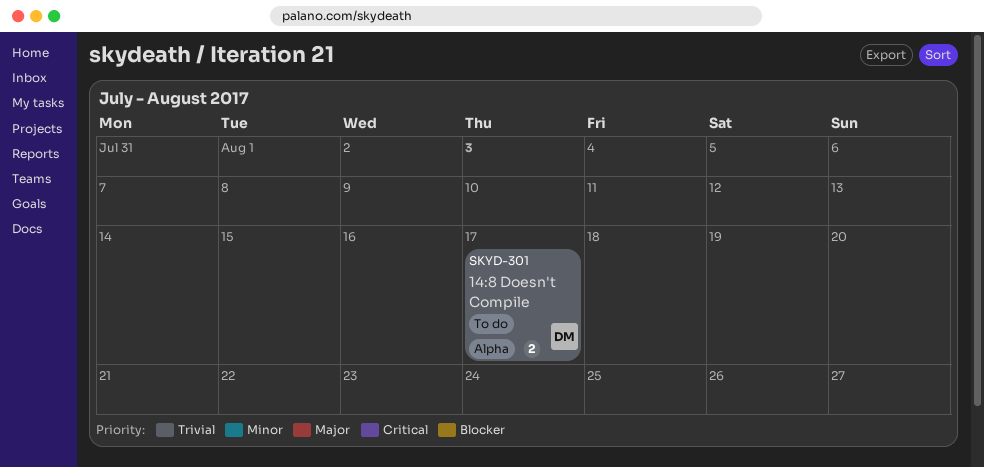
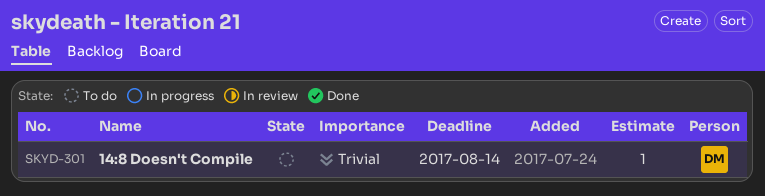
SKYD-301, estimate: 2 -> 1
SKYD-301, due: Aug 17 -> Aug 14

